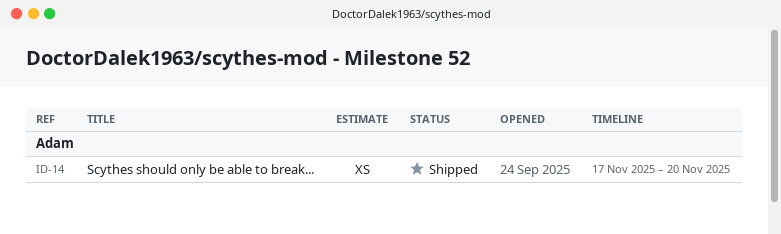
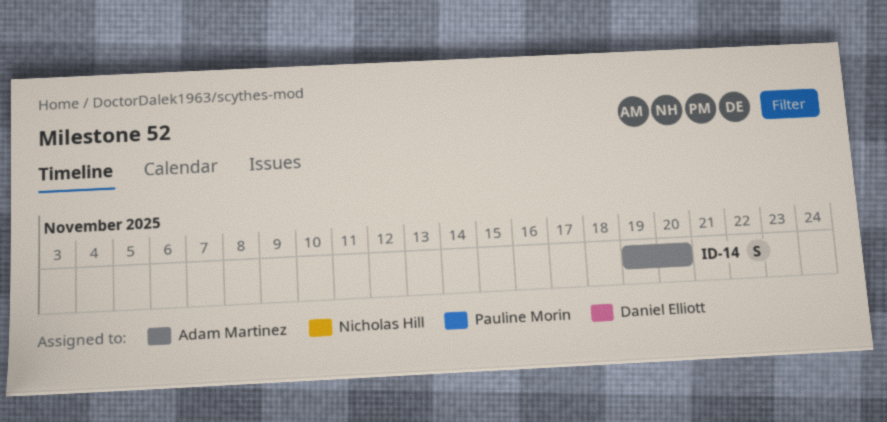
ID-14, estimate: XS -> S
ID-14, start: Nov 17 -> Nov 19

